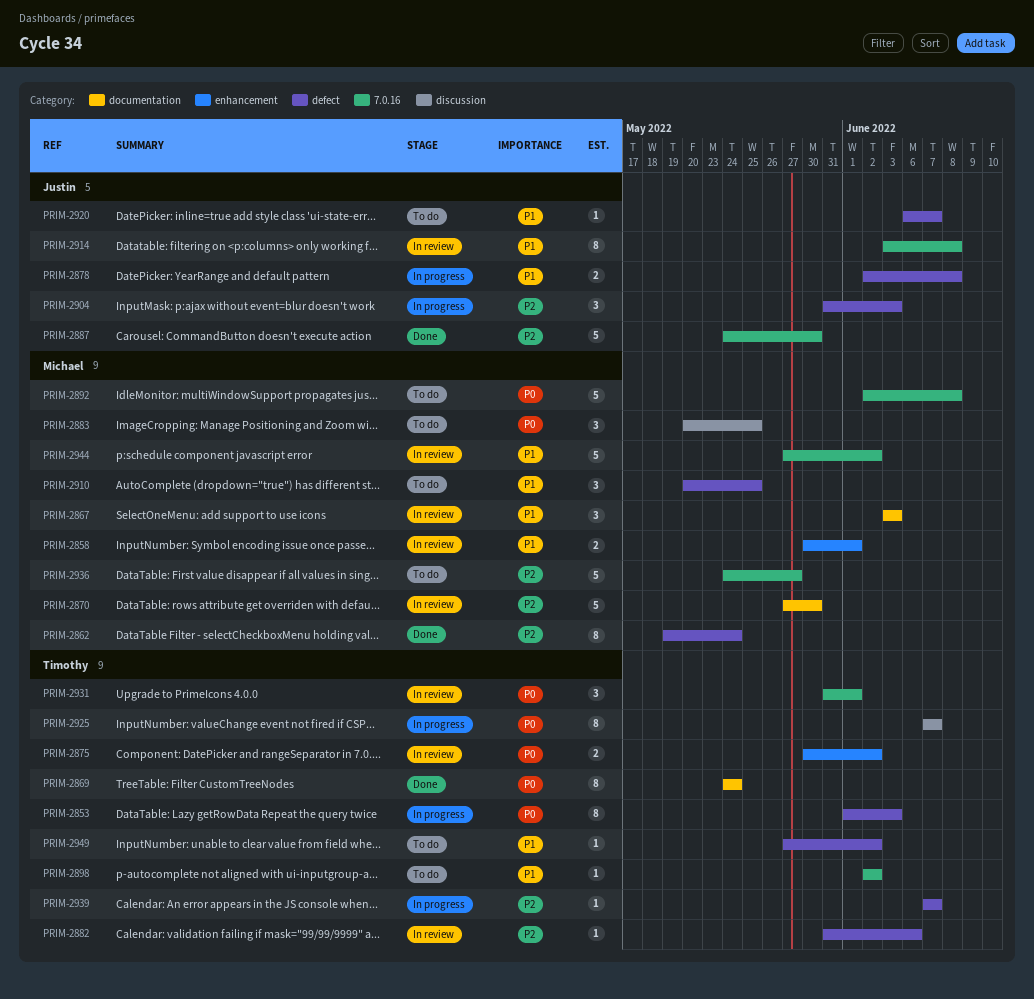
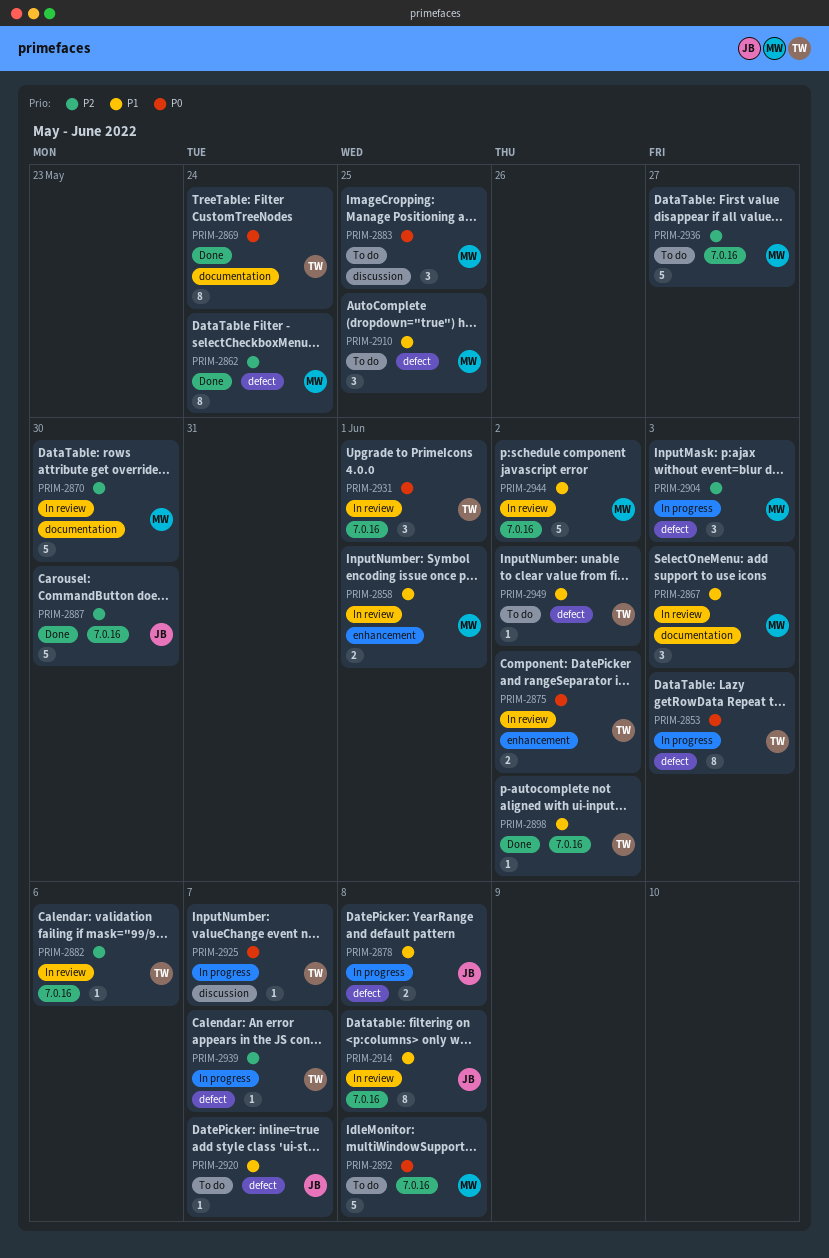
PRIM-2882, label: defect -> 7.0.16
PRIM-2898, status: To do -> Done
PRIM-2904, owner: Justin -> Michael
PRIM-2925, estimate: 8 -> 1

